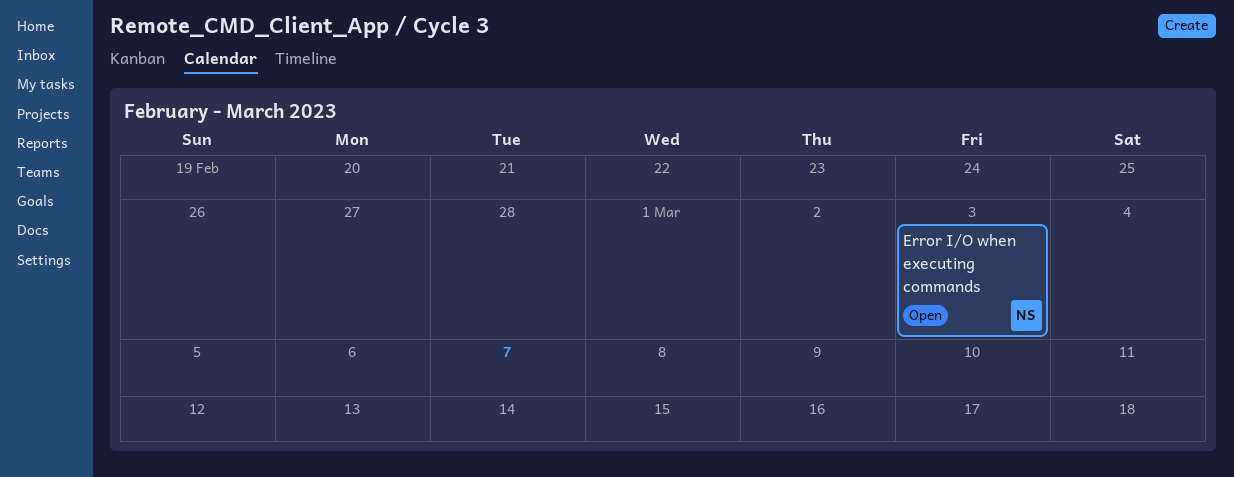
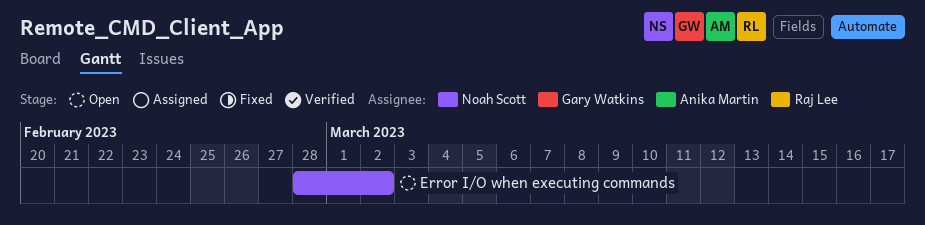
Error I/O when executing commands, due: Mar 3 -> Mar 2

